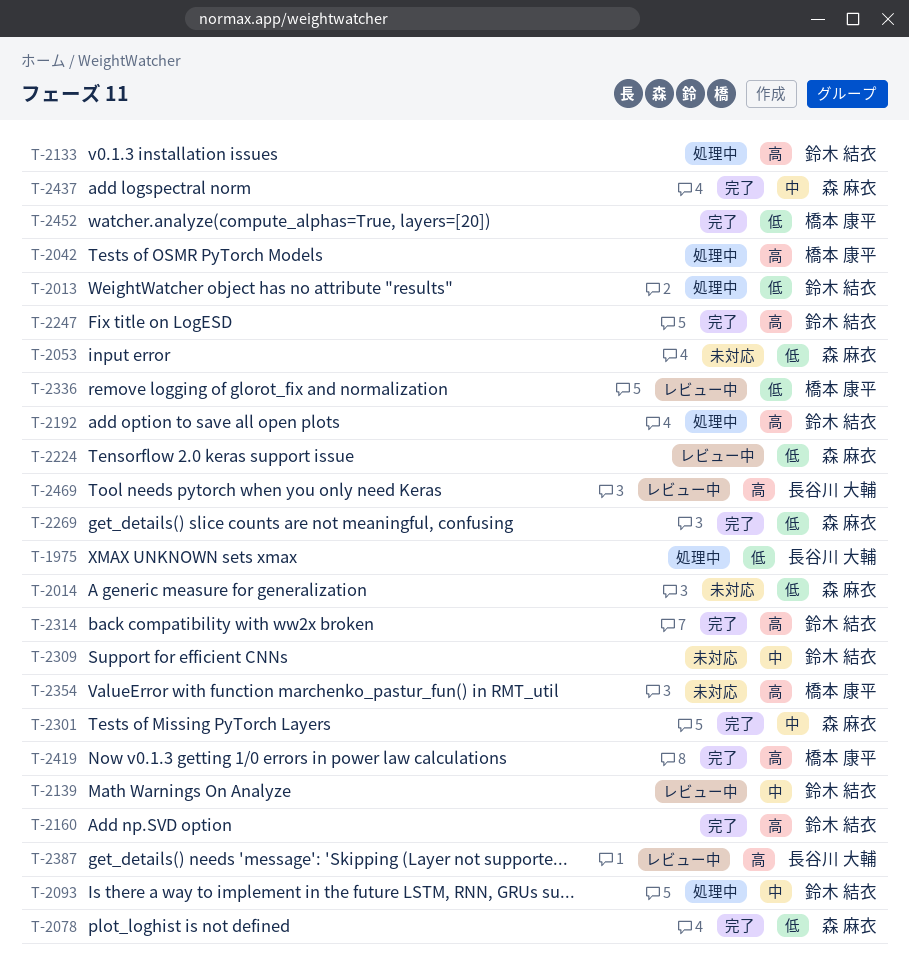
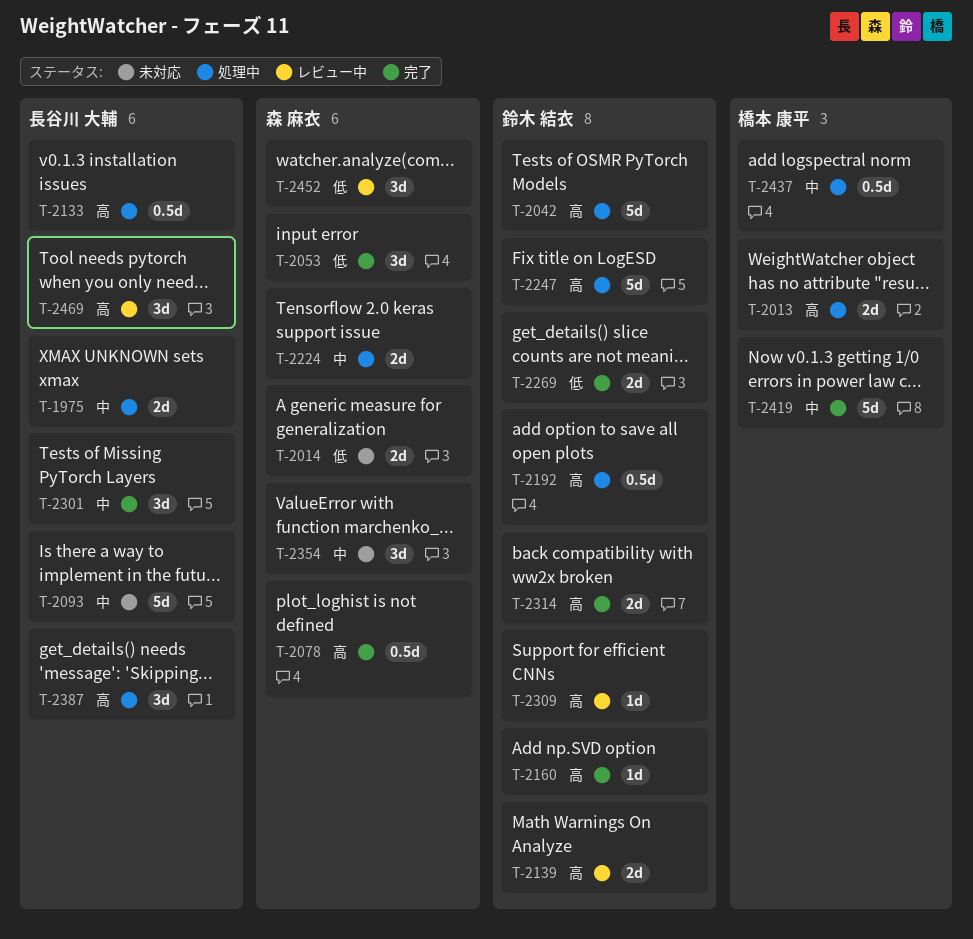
T-1975, priority: 低 -> 中
T-2013, owner: 鈴木 結衣 -> 橋本 康平
T-2013, priority: 低 -> 高
T-2042, owner: 橋本 康平 -> 鈴木 結衣
T-2053, status: 未対応 -> 完了
T-2078, priority: 低 -> 高
T-2093, status: 処理中 -> 未対応
T-2093, owner: 鈴木 結衣 -> 長谷川 大輔
T-2133, owner: 鈴木 結衣 -> 長谷川 大輔
T-2139, priority: 中 -> 高
T-2224, status: レビュー中 -> 処理中
T-2224, priority: 低 -> 中
T-2247, status: 完了 -> 処理中
T-2269, owner: 森 麻衣 -> 鈴木 結衣
T-2301, owner: 森 麻衣 -> 長谷川 大輔
T-2309, status: 未対応 -> レビュー中
T-2309, priority: 中 -> 高
T-2336: present -> none
T-2354, owner: 橋本 康平 -> 森 麻衣
T-2354, priority: 高 -> 中
T-2387, status: レビュー中 -> 処理中
T-2419, priority: 高 -> 中
T-2437, status: 完了 -> 処理中
T-2437, owner: 森 麻衣 -> 橋本 康平
T-2452, status: 完了 -> レビュー中
T-2452, owner: 橋本 康平 -> 森 麻衣

